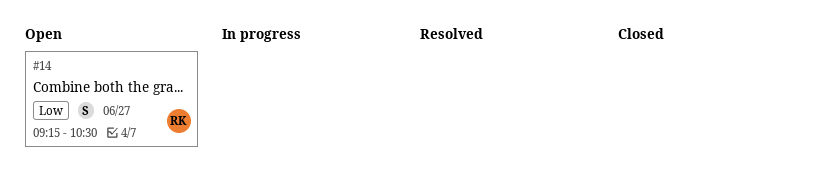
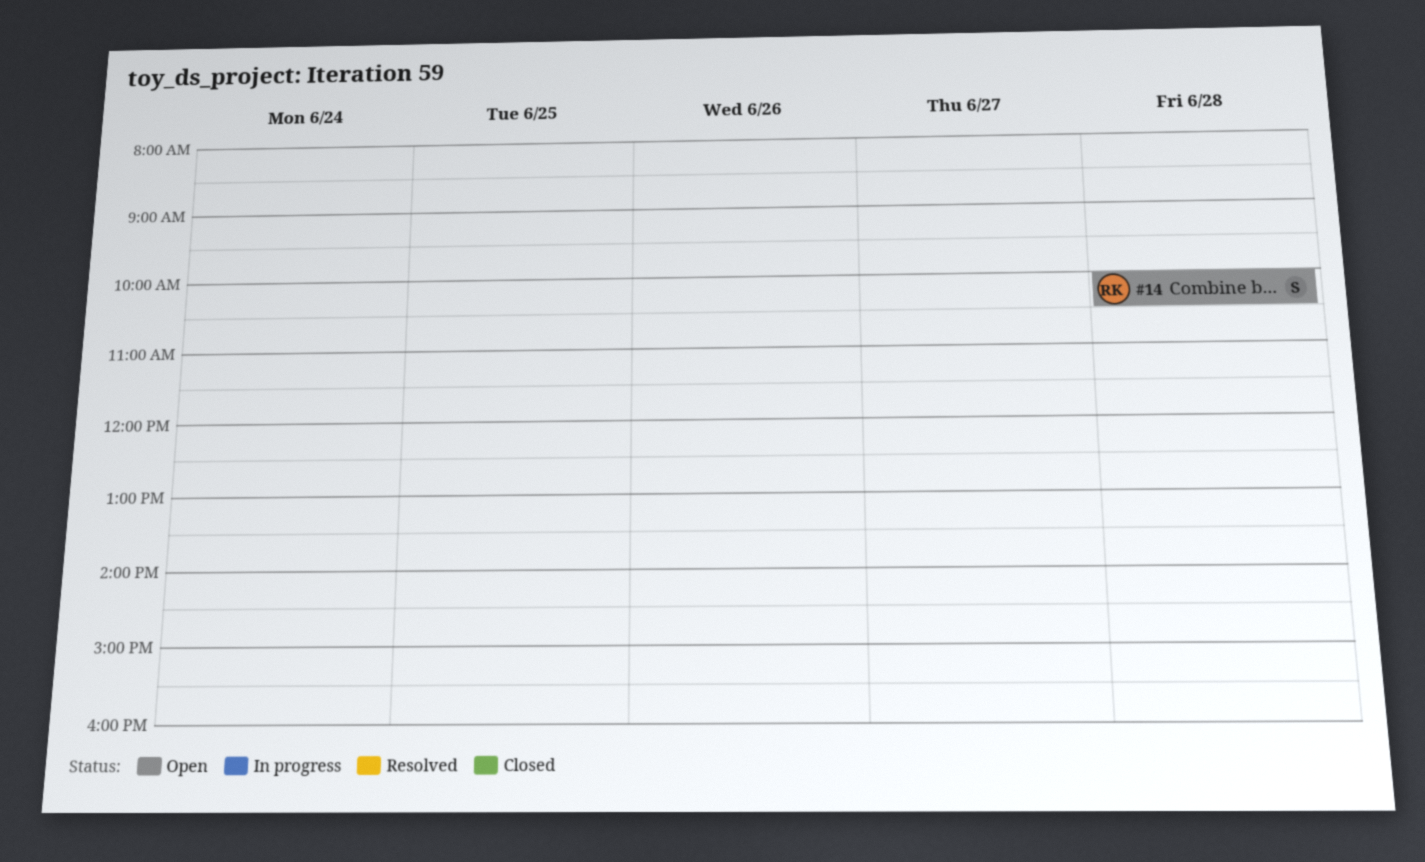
#14, day: Jun 27 -> Jun 28
#14, begins: 09:15 -> 10:00

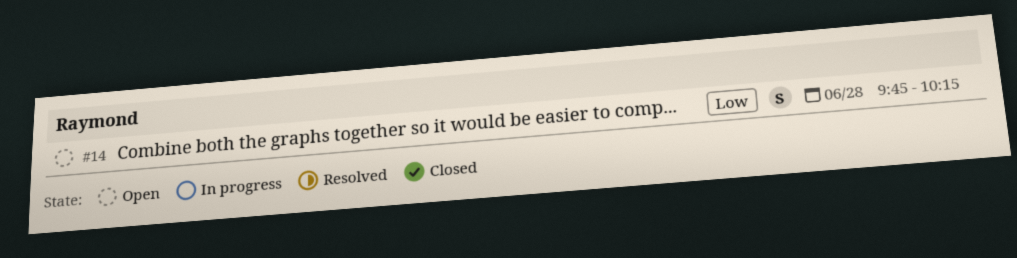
#14, begins: 10:00 -> 09:45
#14, ends: 10:30 -> 10:15

